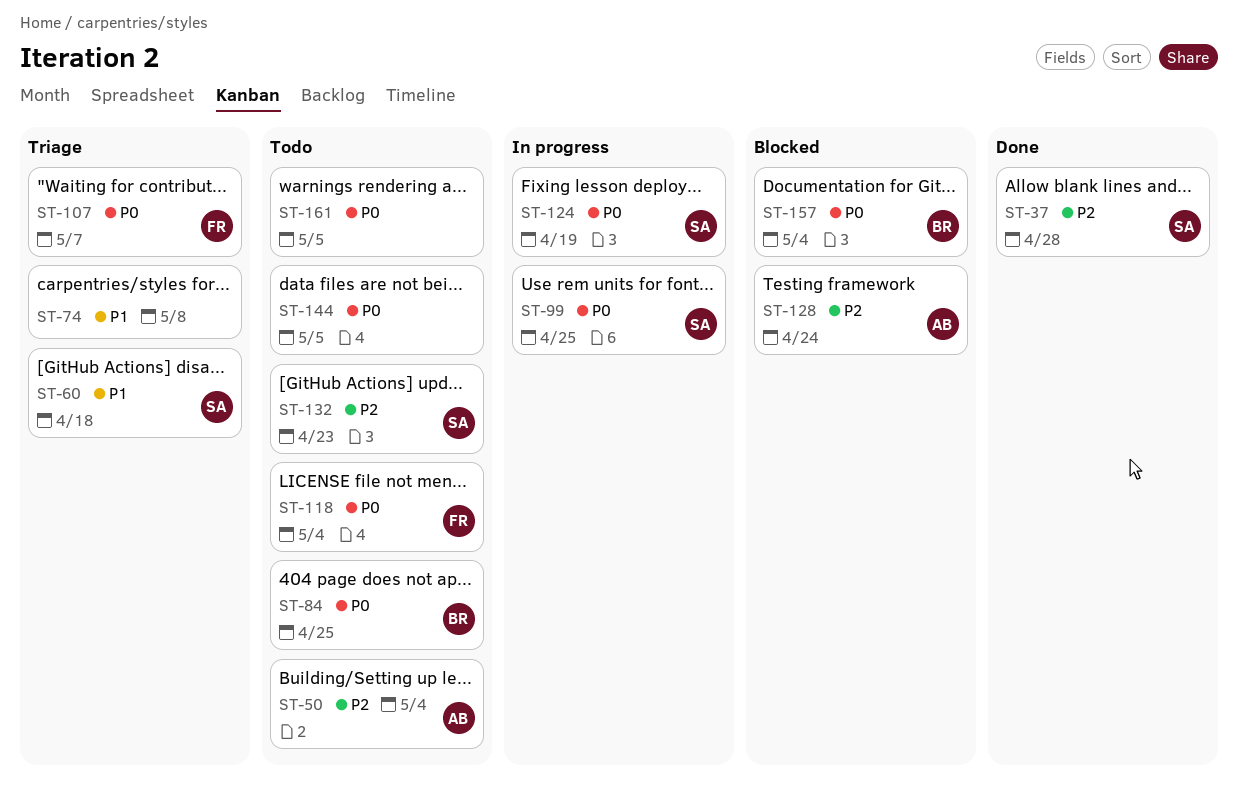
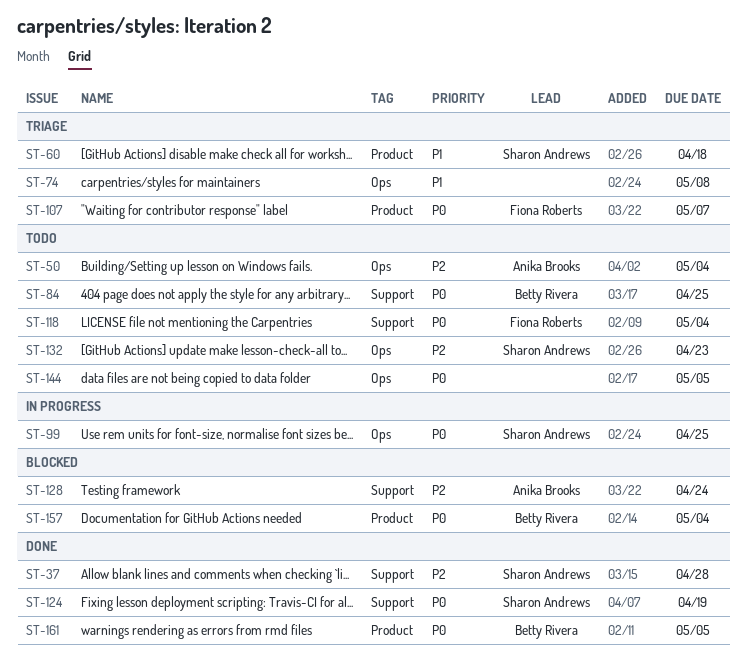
ST-124, status: In progress -> Done
ST-161, status: Todo -> Done
ST-161, owner: none -> Betty Rivera

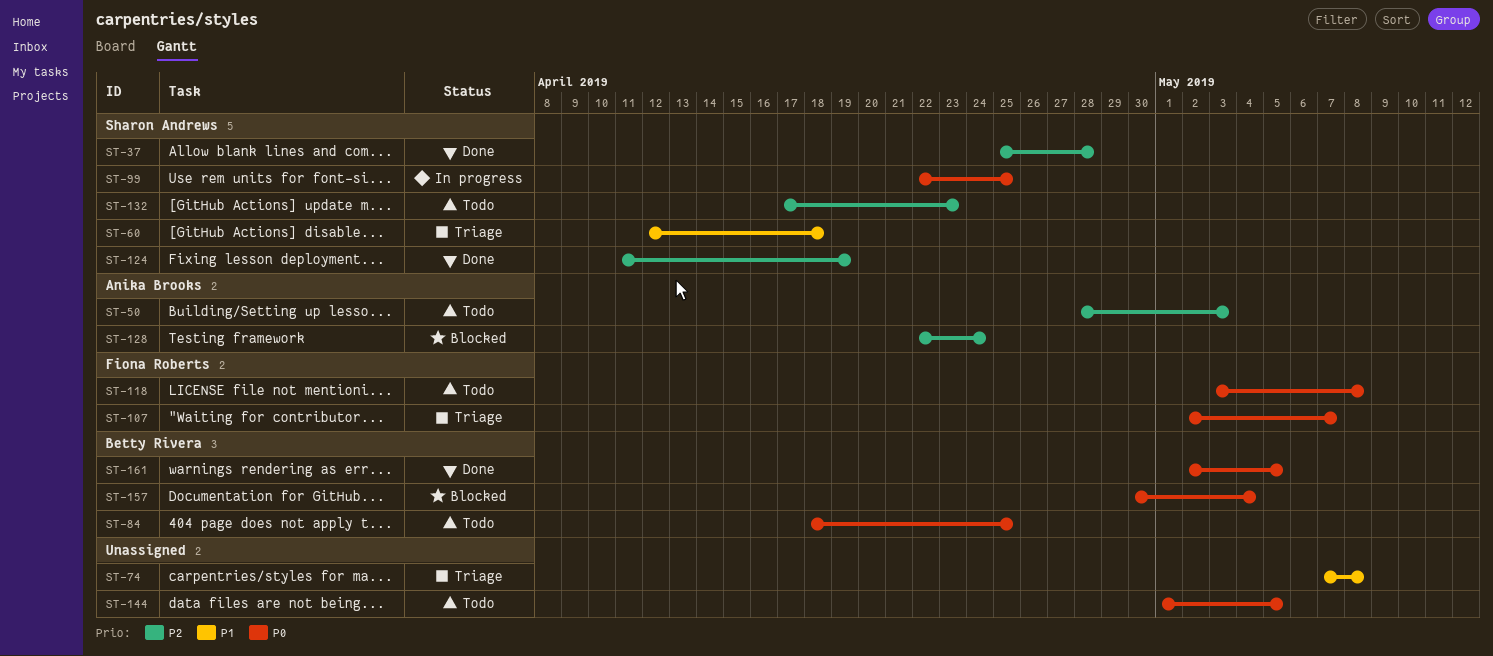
ST-50, due: May 4 -> May 3
ST-118, due: May 4 -> May 8
ST-124, priority: P0 -> P2

